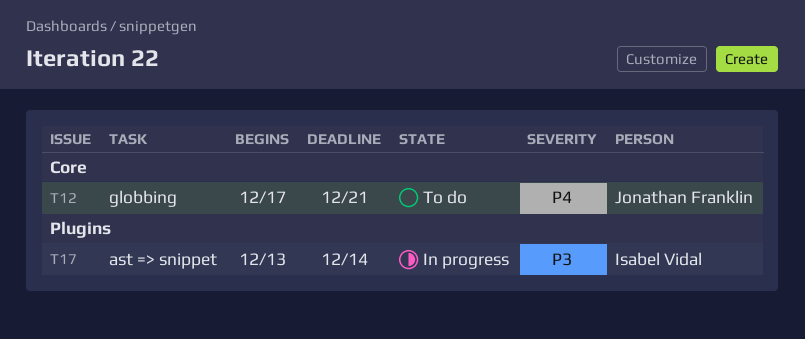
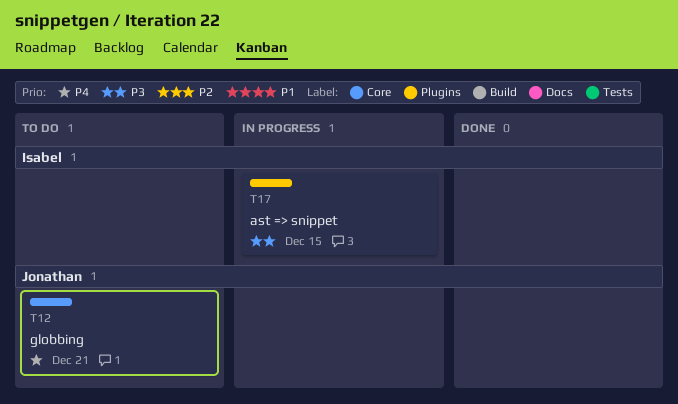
T17, due: Dec 14 -> Dec 15

